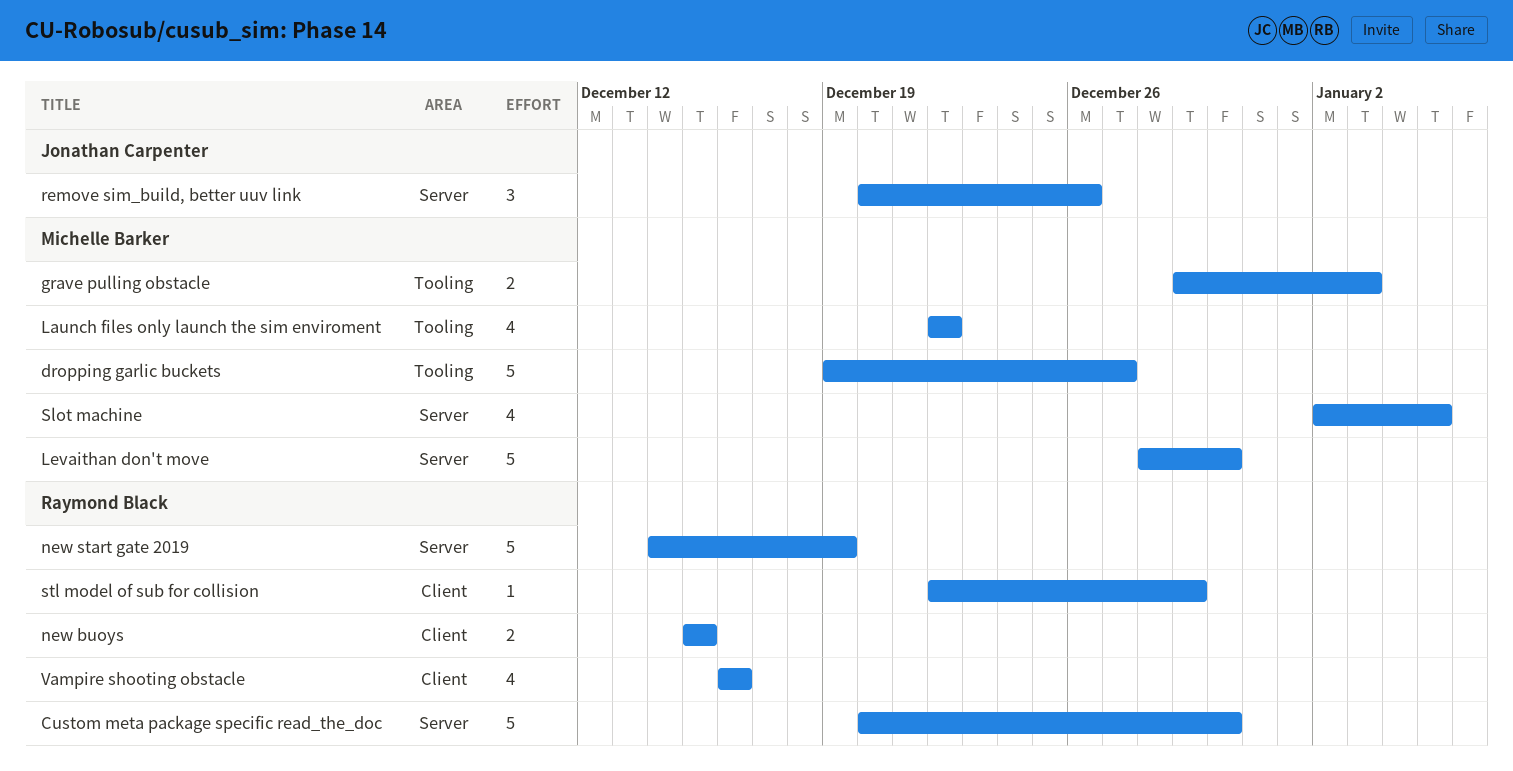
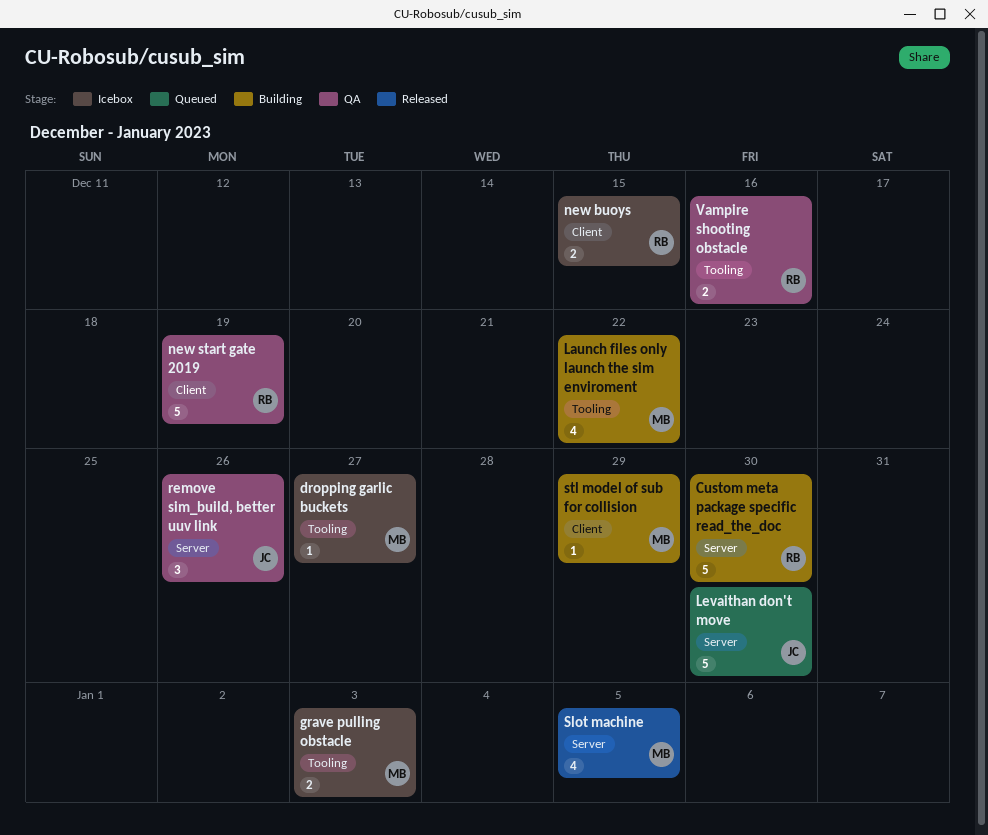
dropping garlic buckets, estimate: 5 -> 1
Levaithan don't move, owner: Michelle Barker -> Jonathan Carpenter
new start gate 2019, label: Server -> Client
stl model of sub for collision, owner: Raymond Black -> Michelle Barker
Vampire shooting obstacle, label: Client -> Tooling
Vampire shooting obstacle, estimate: 4 -> 2

